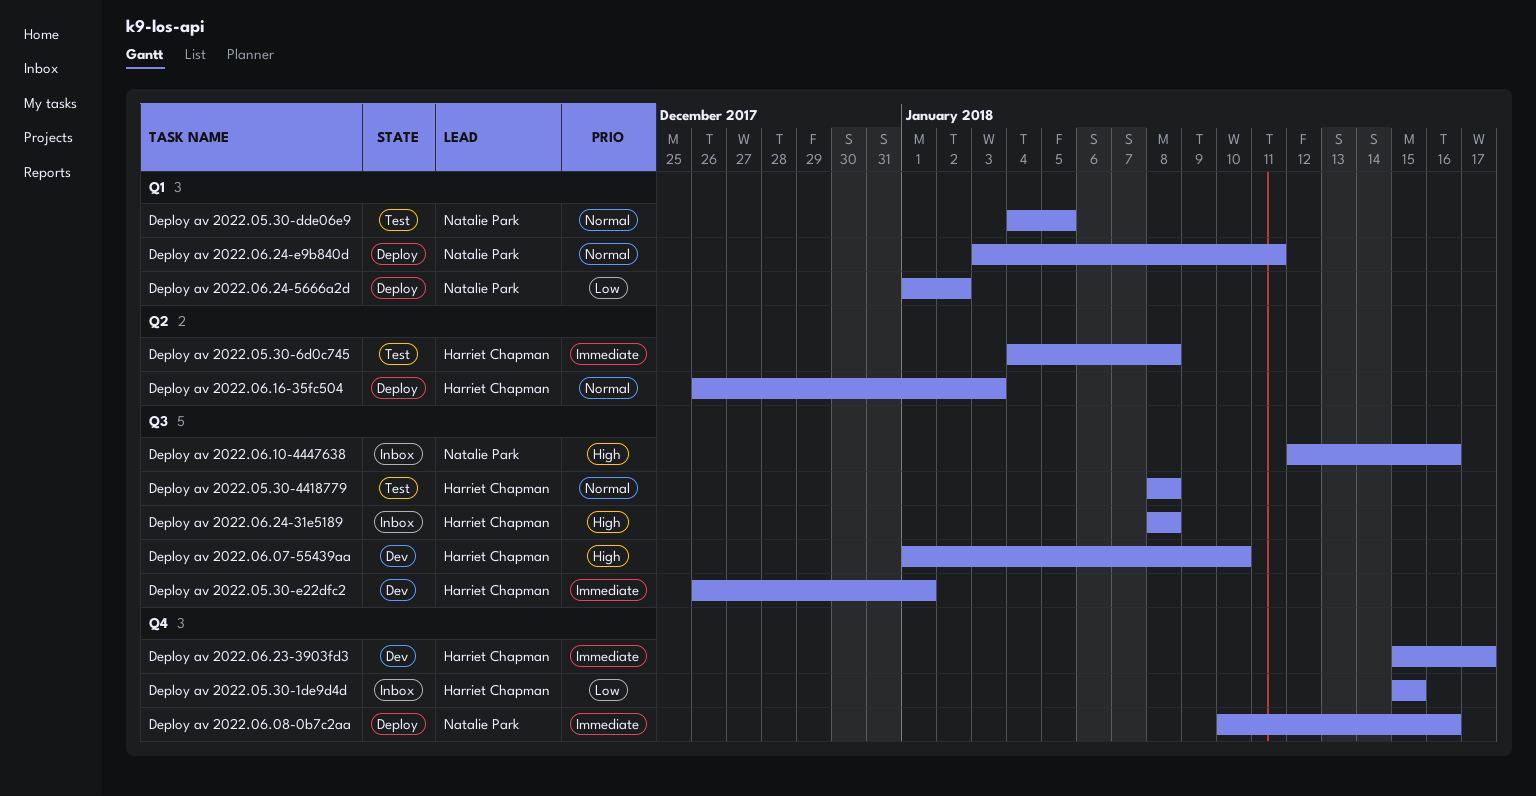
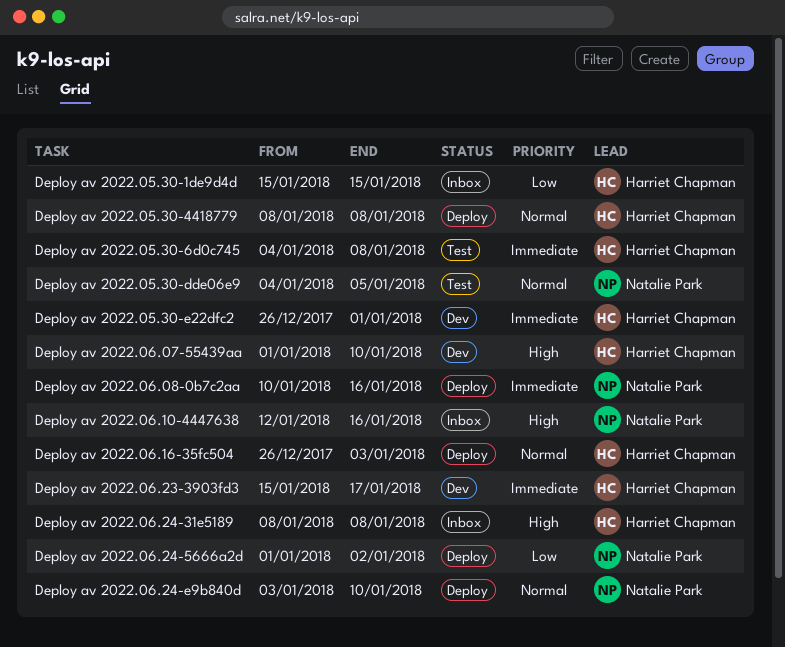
Deploy av 2022.05.30-4418779, status: Test -> Deploy
Deploy av 2022.06.24-e9b840d, due: Jan 11 -> Jan 10

